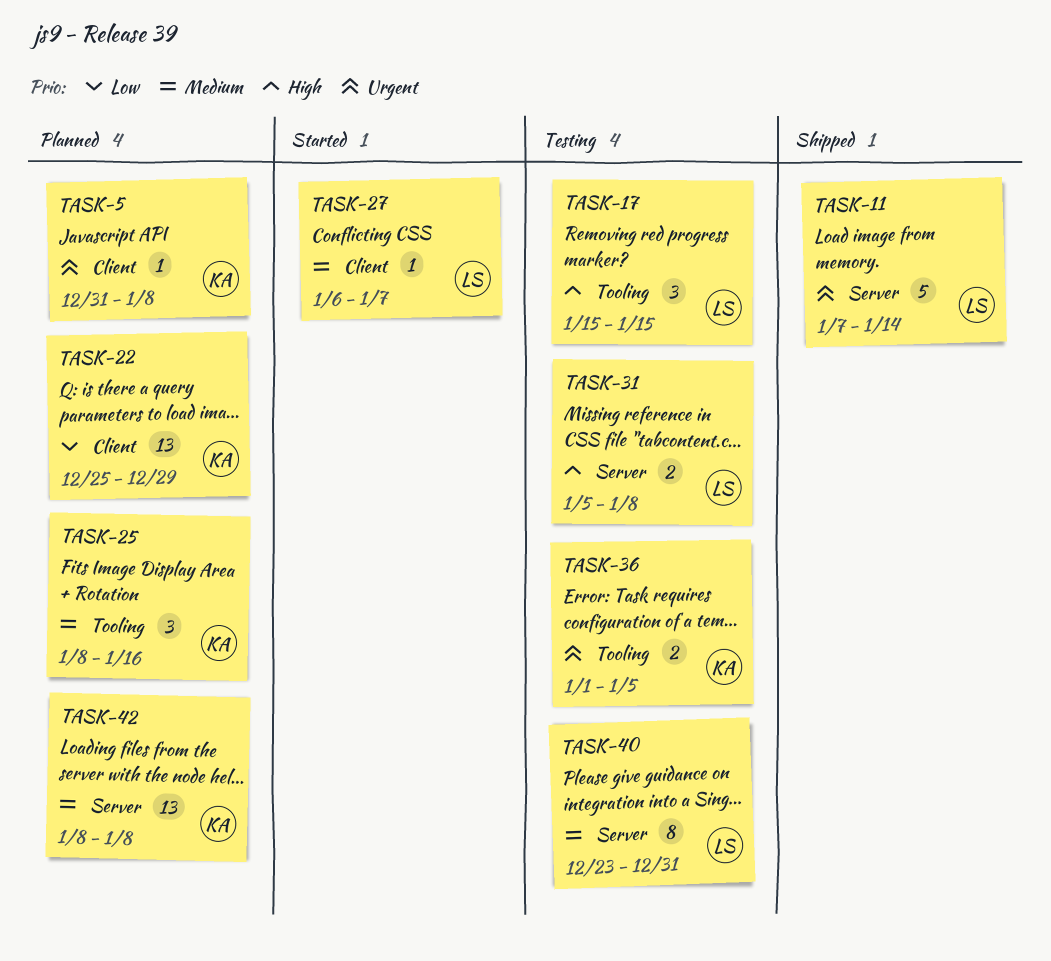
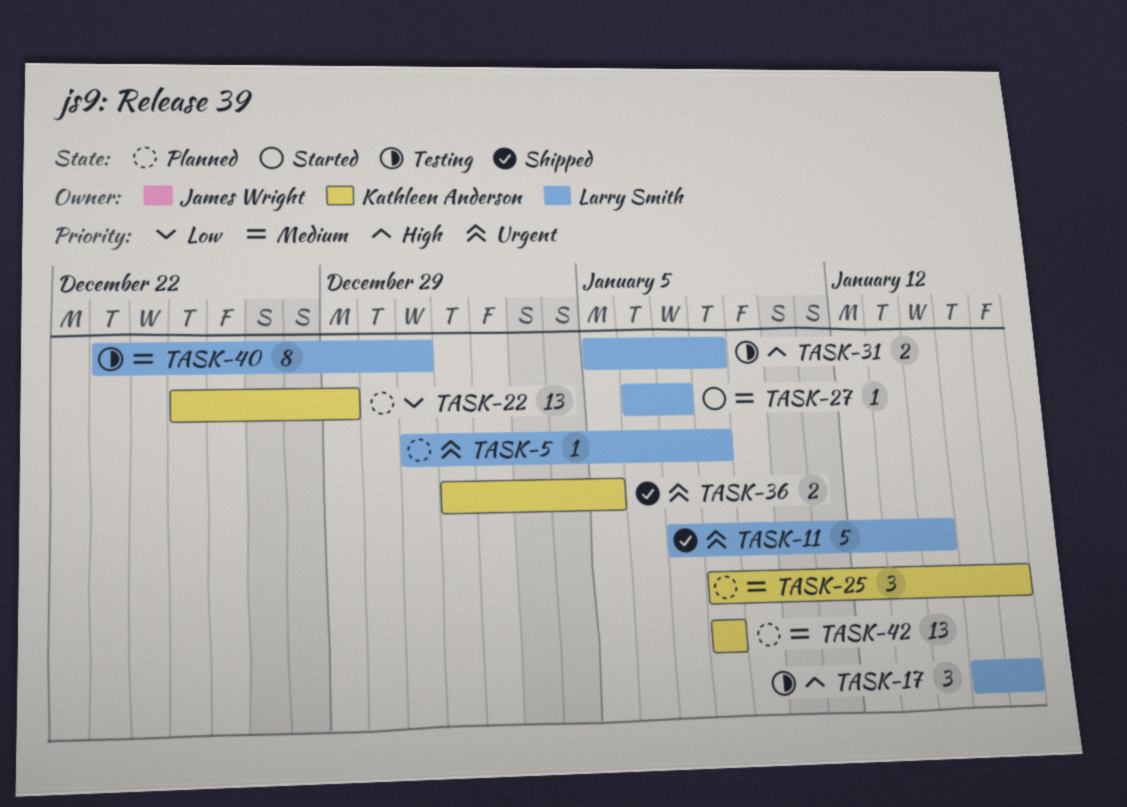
TASK-5, owner: Kathleen Anderson -> Larry Smith
TASK-17, due: Jan 15 -> Jan 16
TASK-36, status: Testing -> Shipped

